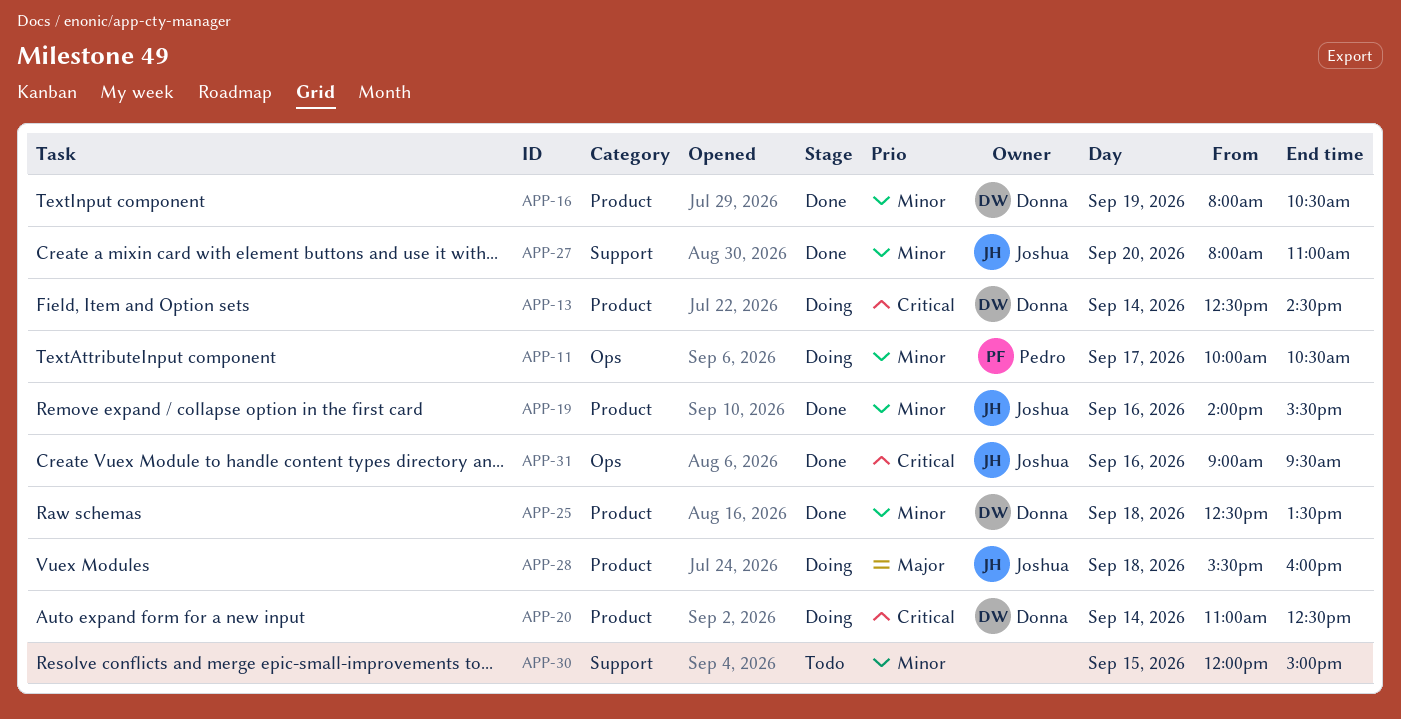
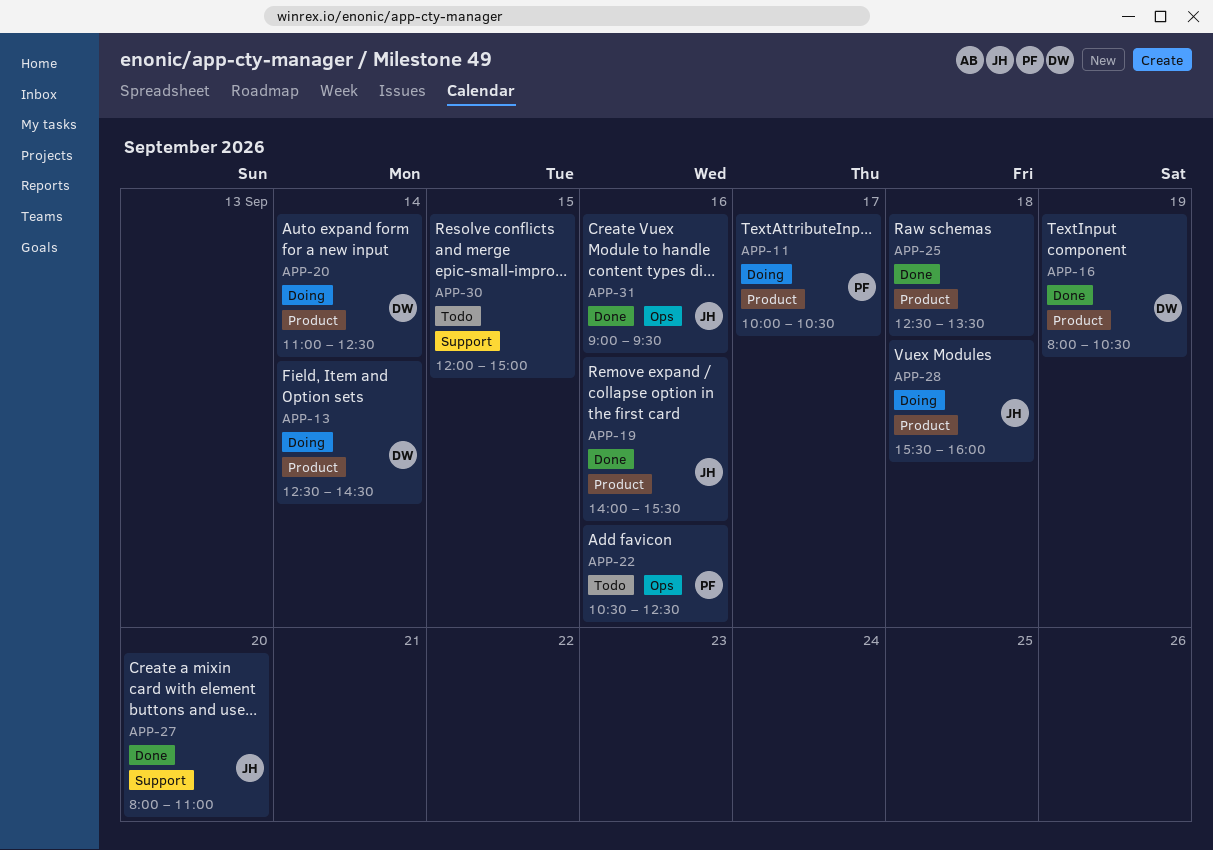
APP-11, label: Ops -> Product
APP-22: none -> present
APP-25, owner: Donna -> none

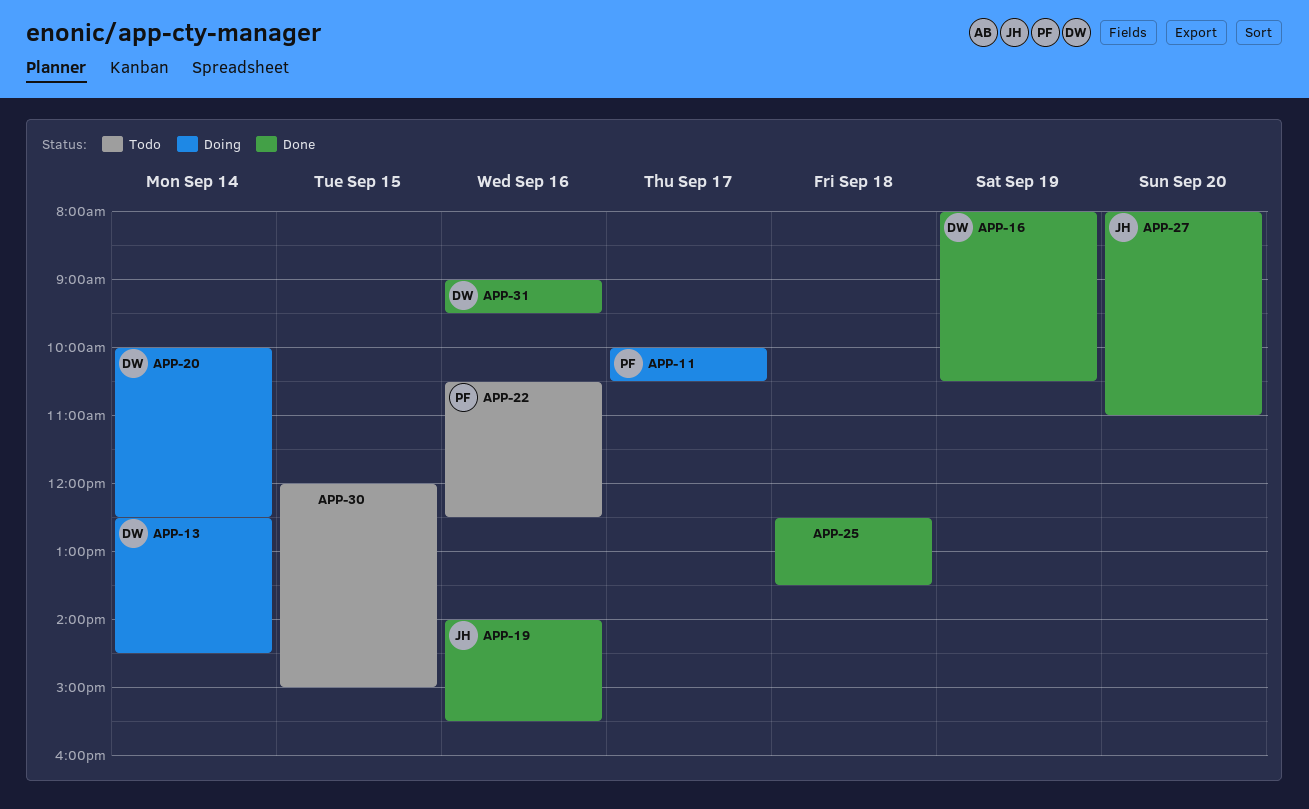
APP-20, begins: 11:00 -> 10:00
APP-28: present -> none
APP-31, owner: JH -> DW

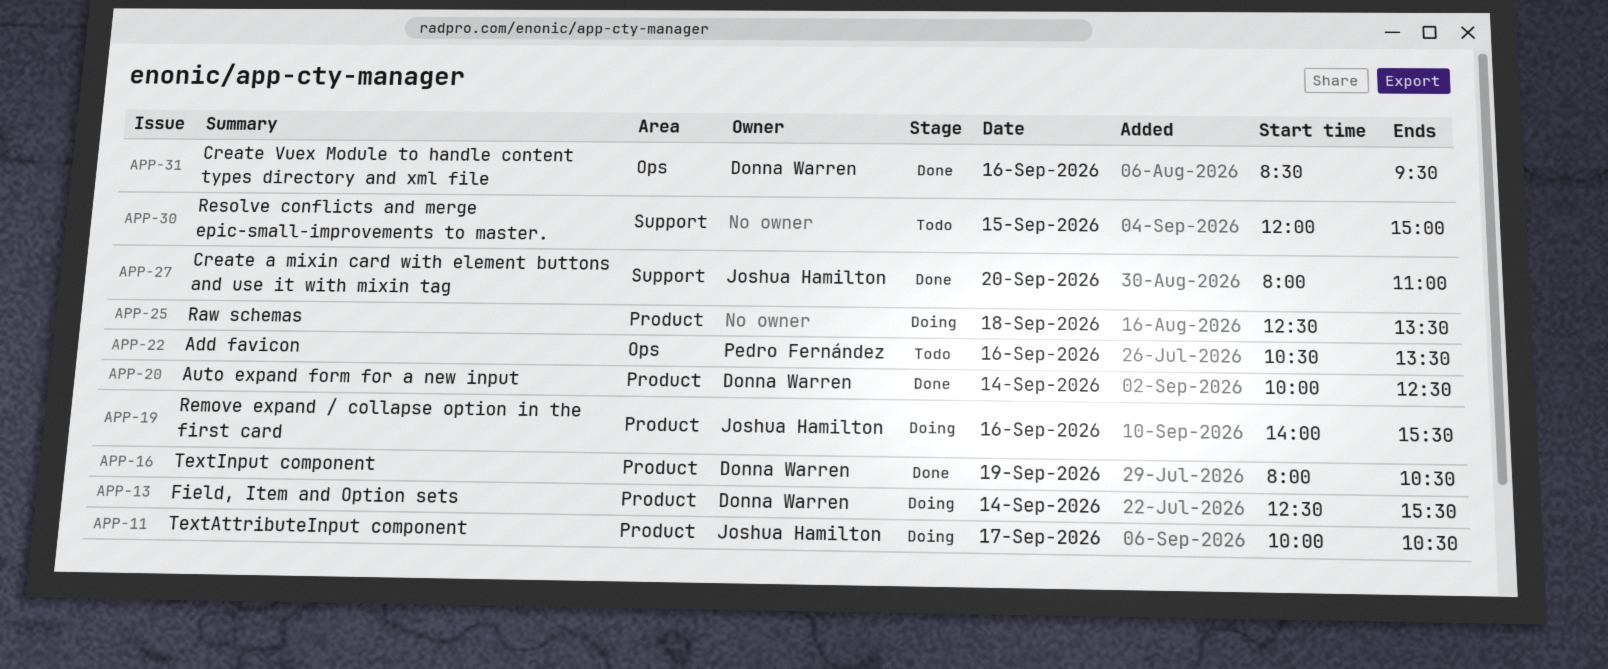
APP-11, owner: Pedro Fernández -> Joshua Hamilton
APP-13, ends: 14:30 -> 15:30
APP-19, status: Done -> Doing
APP-20, status: Doing -> Done
APP-22, ends: 12:30 -> 13:30
APP-25, status: Done -> Doing
APP-31, begins: 09:00 -> 08:30

